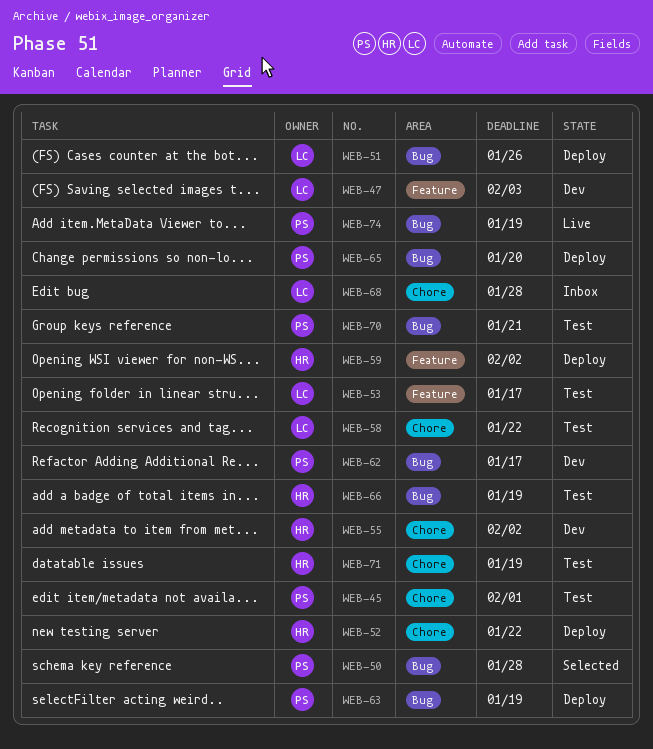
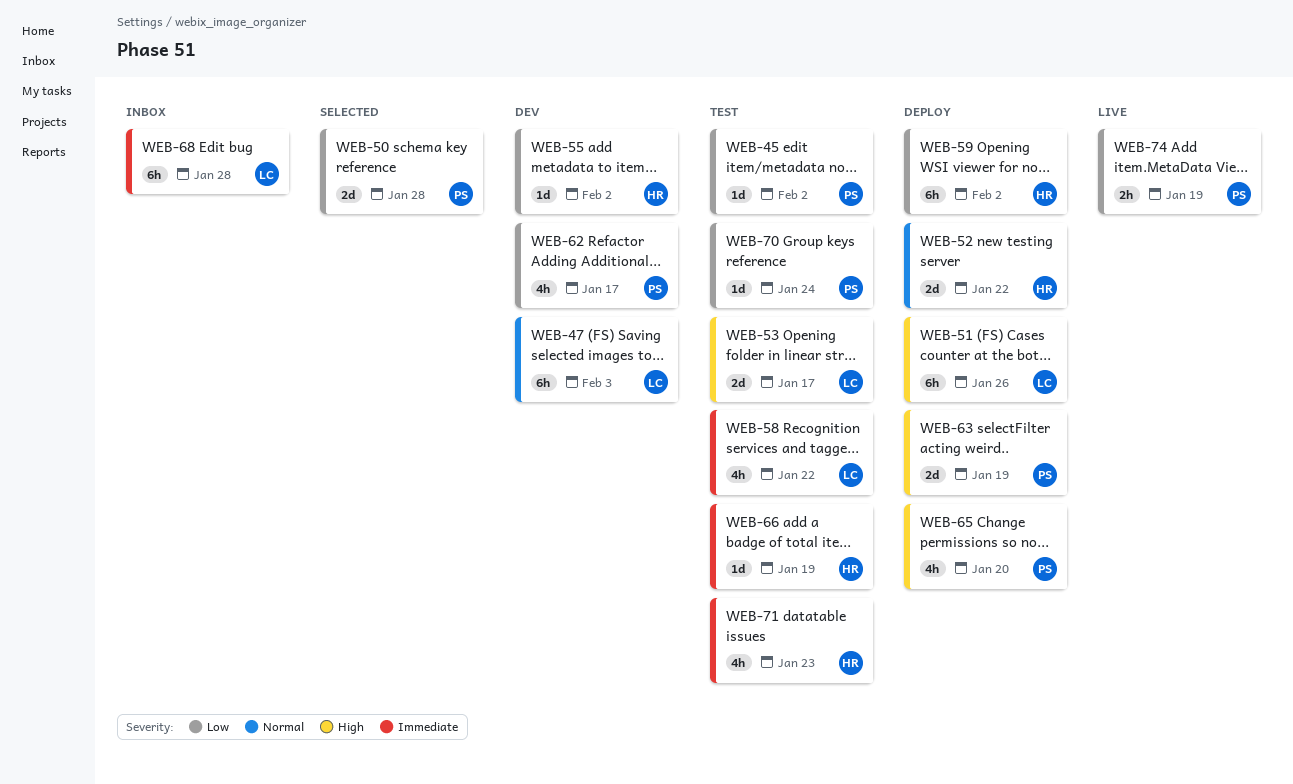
WEB-45, due: Feb 1 -> Feb 2
WEB-70, due: Jan 21 -> Jan 24
WEB-71, due: Jan 19 -> Jan 23

